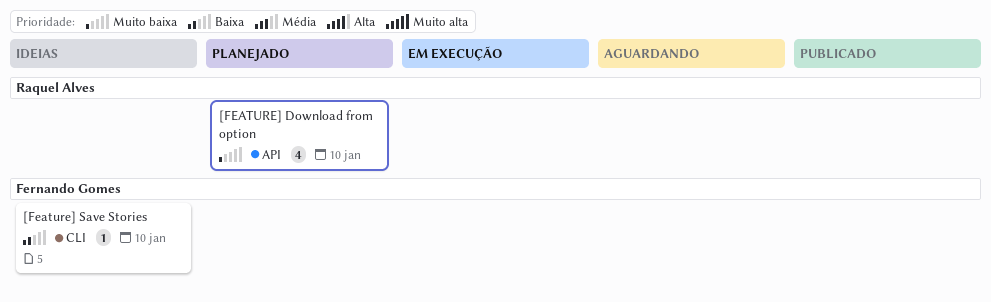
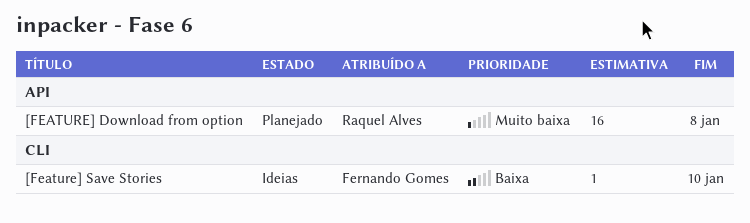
[FEATURE] Download from option, estimate: 4 -> 16
[FEATURE] Download from option, due: Jan 10 -> Jan 8

